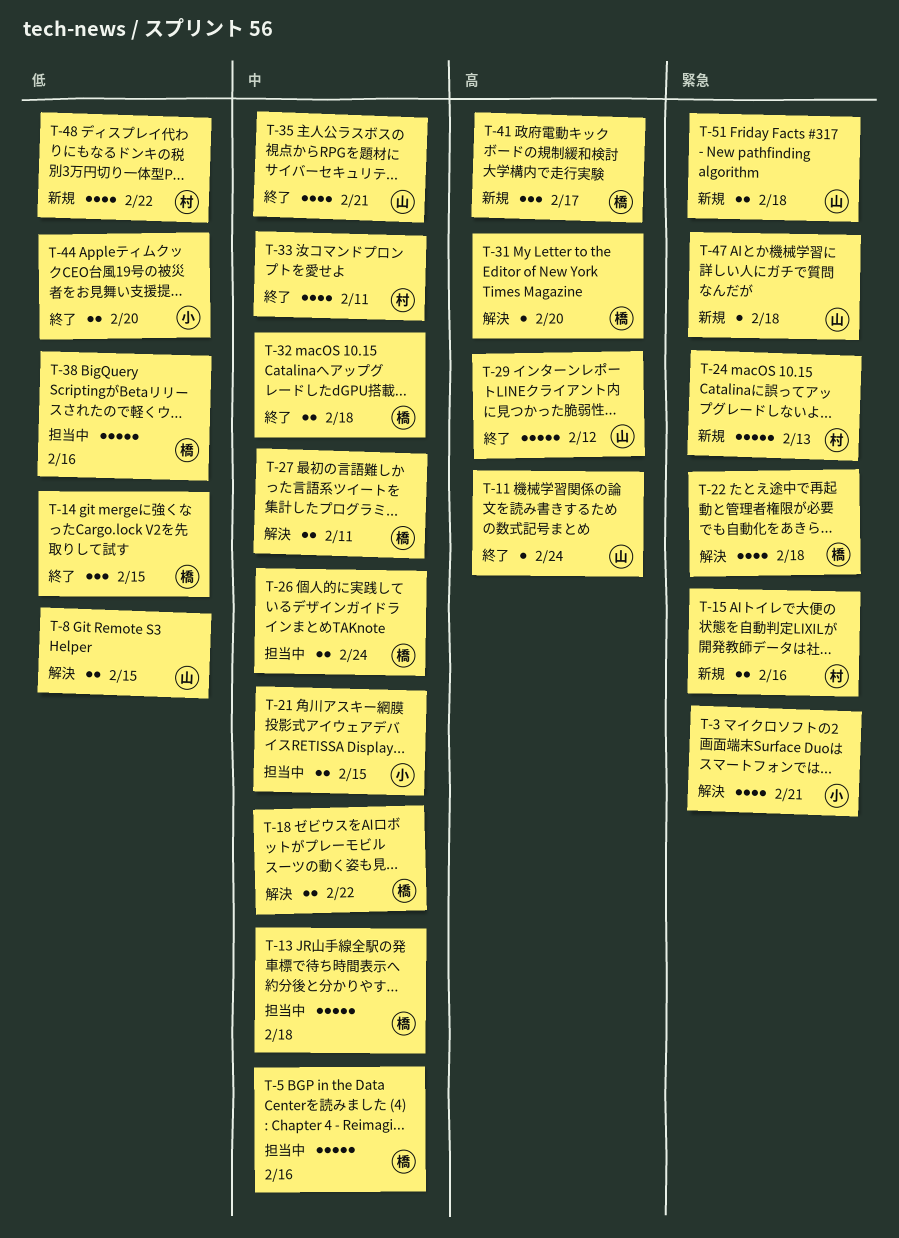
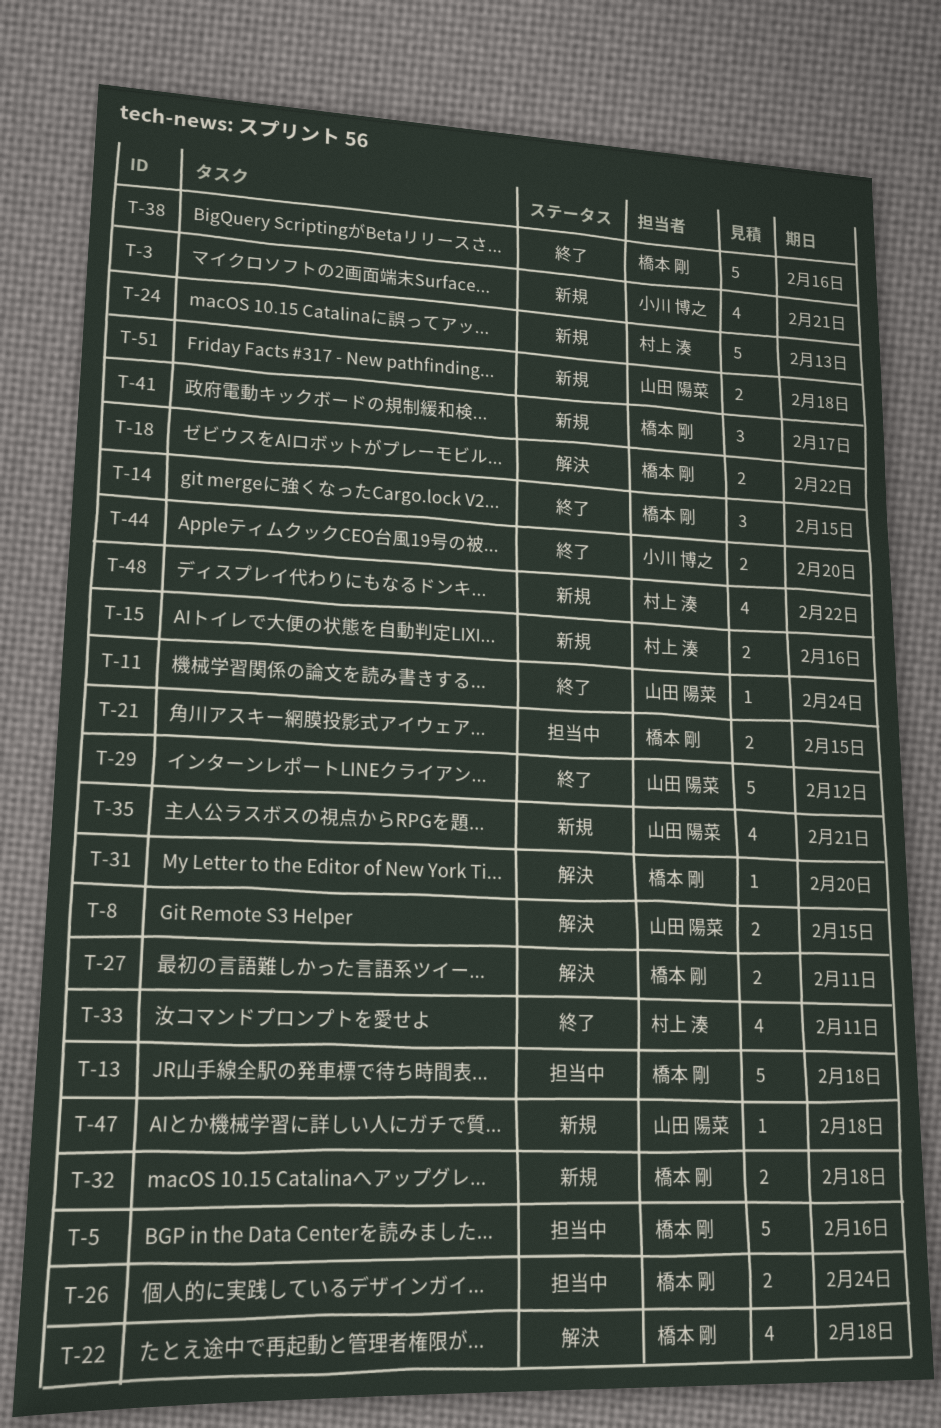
T-3, status: 解決 -> 新規
T-21, owner: 小川 博之 -> 橋本 剛
T-32, status: 終了 -> 新規
T-35, status: 終了 -> 新規
T-38, status: 担当中 -> 終了

